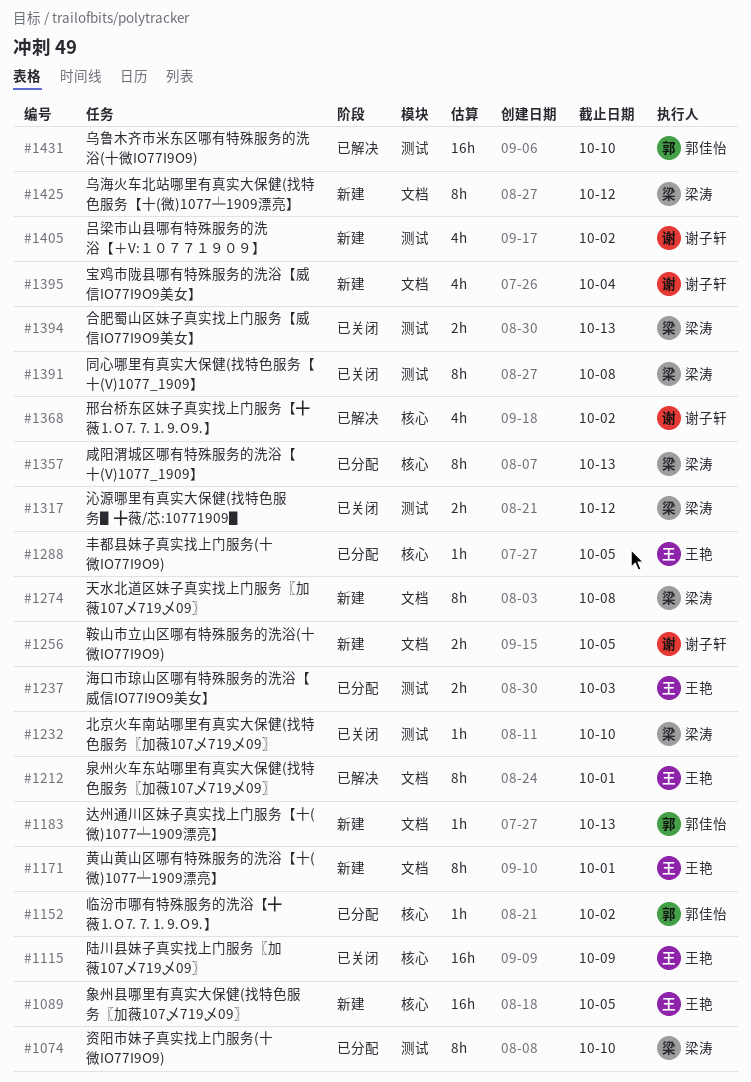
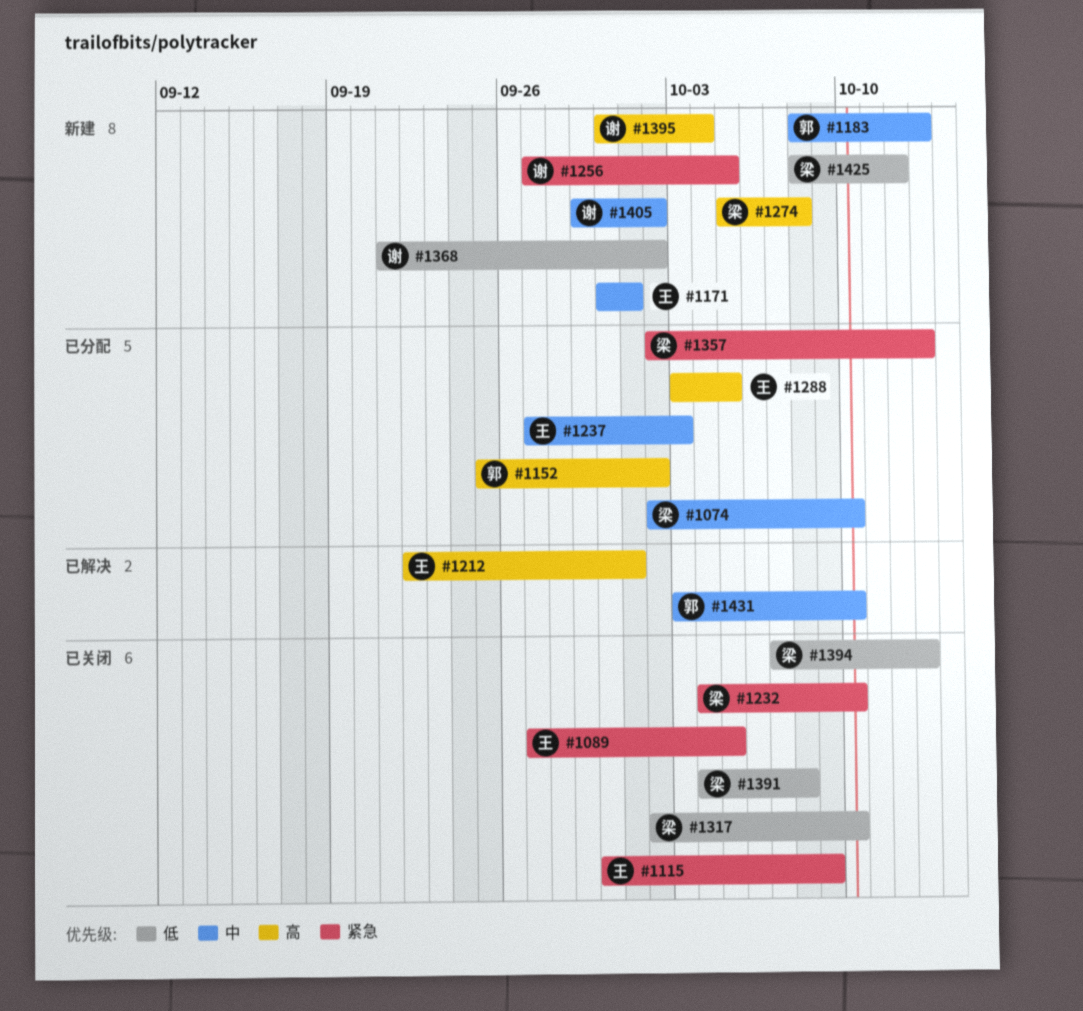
#1089, status: 新建 -> 已关闭
#1317, due: Oct 12 -> Oct 10
#1368, status: 已解决 -> 新建

